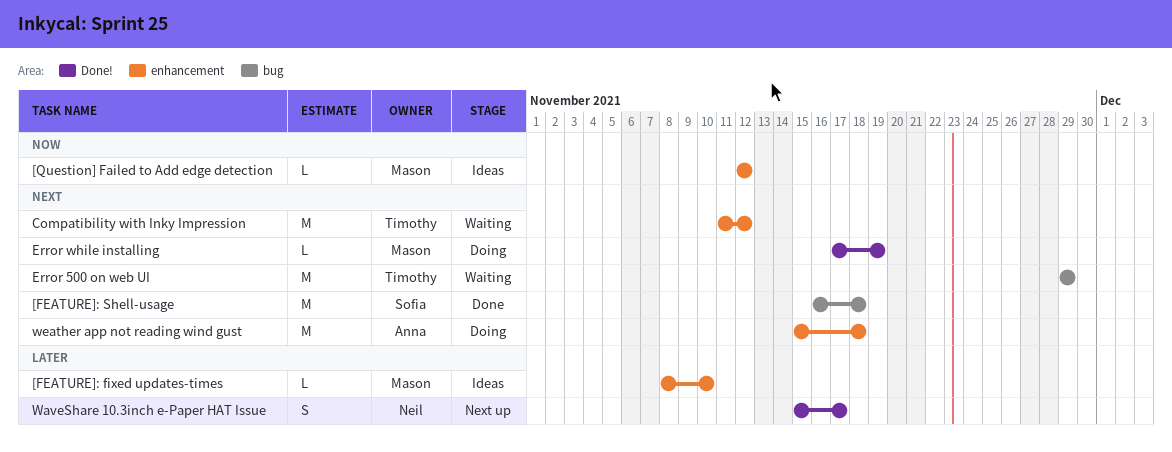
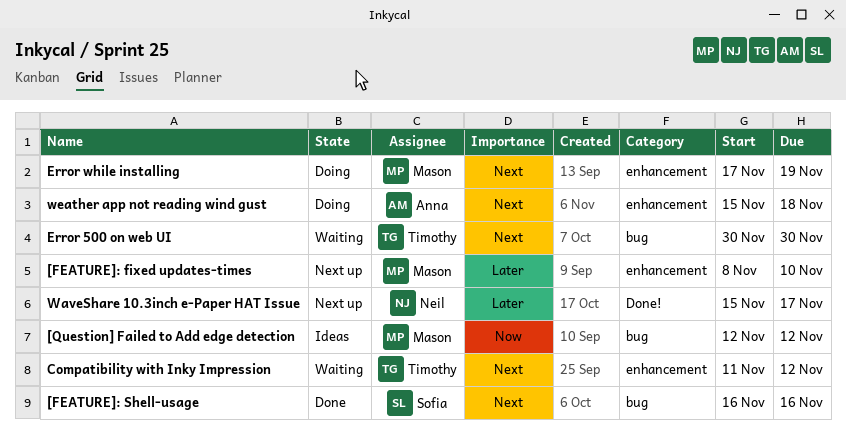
[FEATURE]: fixed updates-times, status: Ideas -> Next up
[FEATURE]: Shell-usage, due: Nov 18 -> Nov 16
[Question] Failed to Add edge detection, label: enhancement -> bug
Error 500 on web UI, start: Nov 29 -> Nov 30
Error 500 on web UI, due: Nov 29 -> Nov 30
Error while installing, label: Done! -> enhancement

